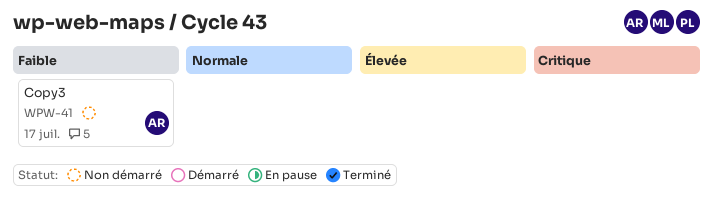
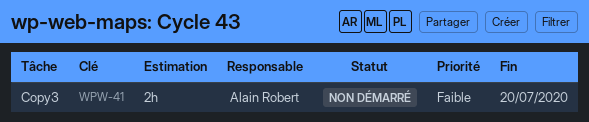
WPW-41, due: Jul 17 -> Jul 20

